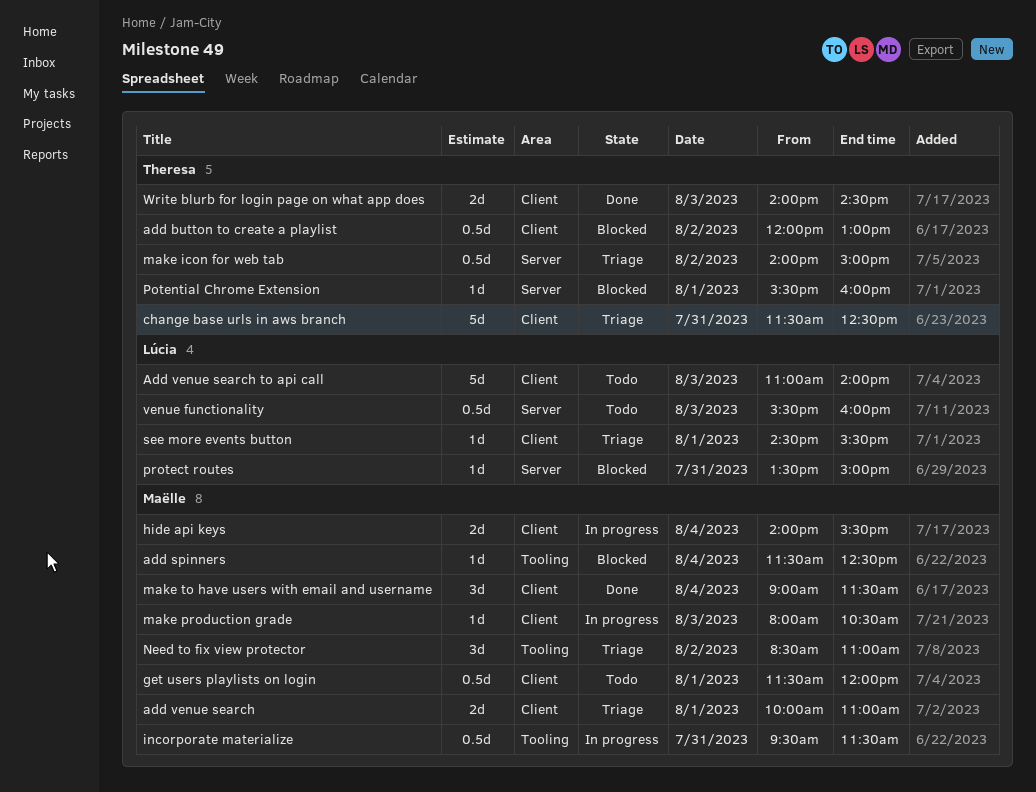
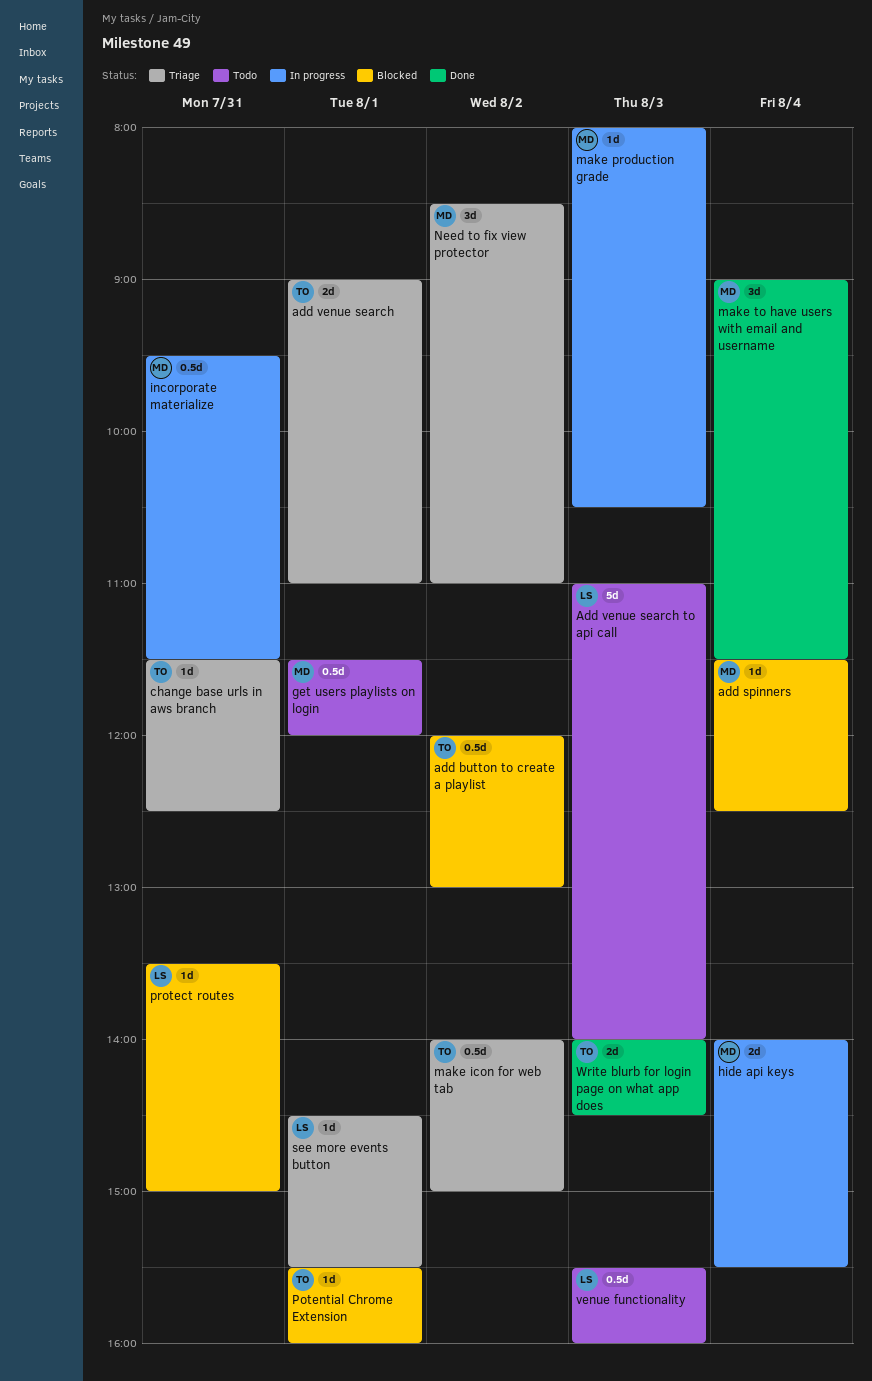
add venue search, owner: Maëlle -> Theresa
add venue search, begins: 10:00 -> 09:00
change base urls in aws branch, estimate: 5d -> 1d

